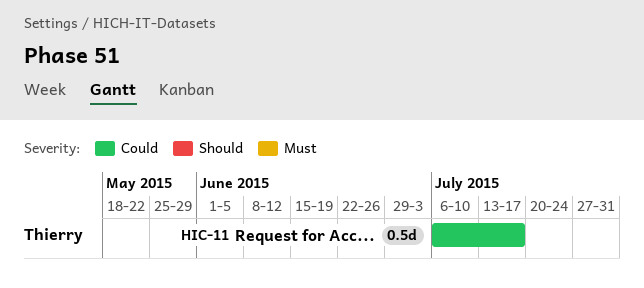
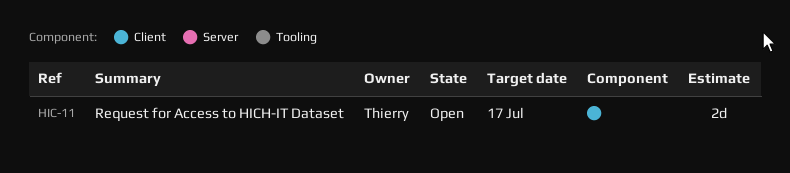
HIC-11, estimate: 0.5d -> 2d

